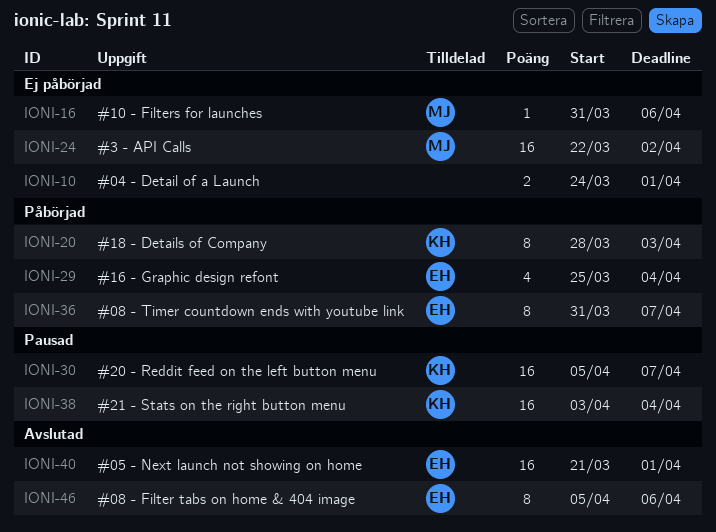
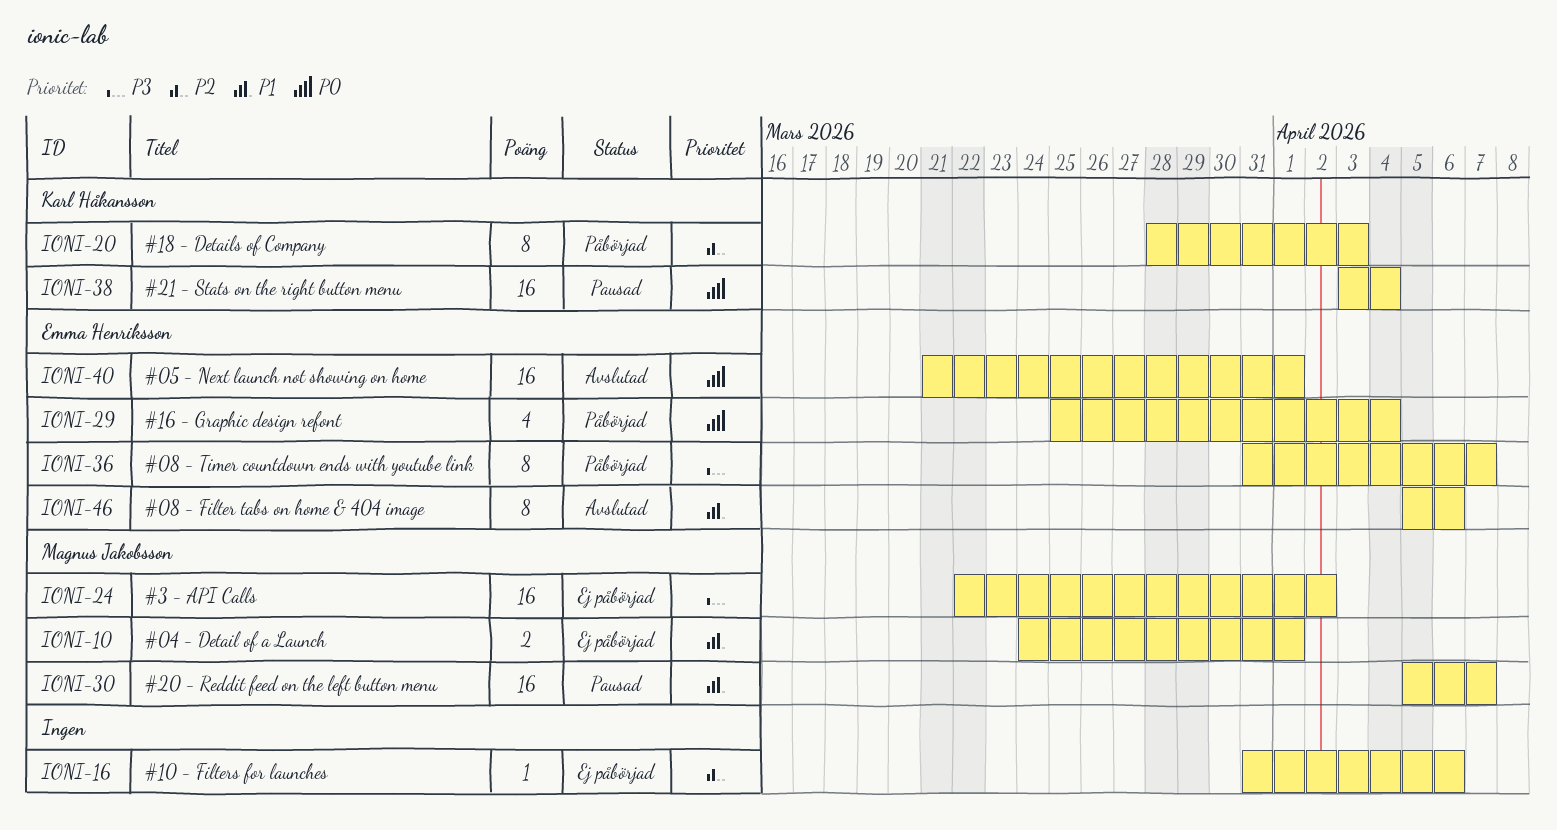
IONI-10, owner: none -> Magnus Jakobsson
IONI-16, owner: Magnus Jakobsson -> none
IONI-30, owner: Karl Håkansson -> Magnus Jakobsson

